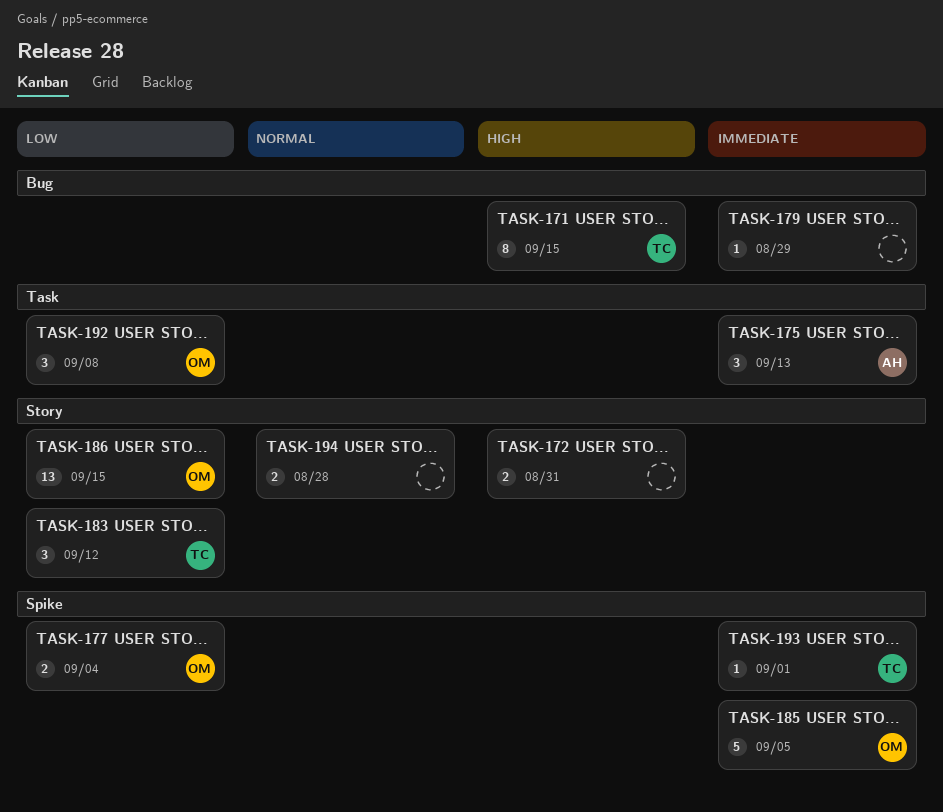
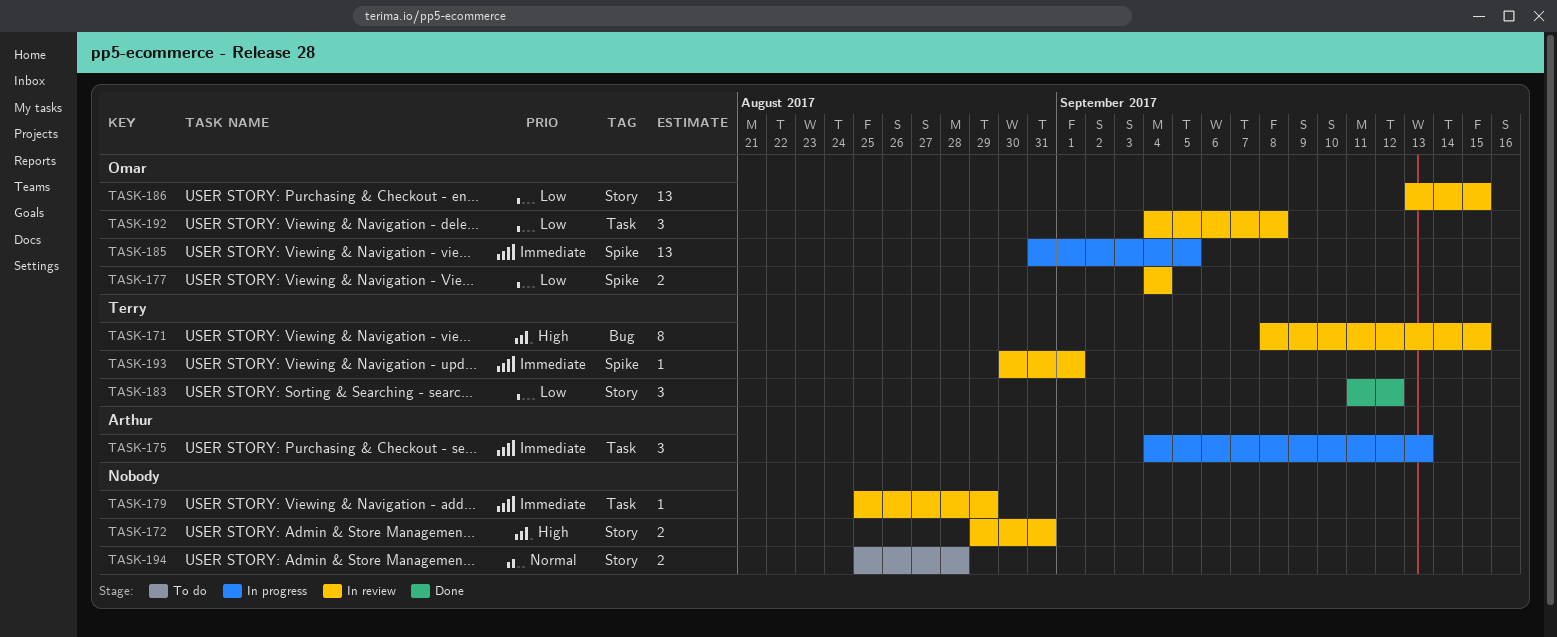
TASK-179, label: Bug -> Task
TASK-185, estimate: 5 -> 13

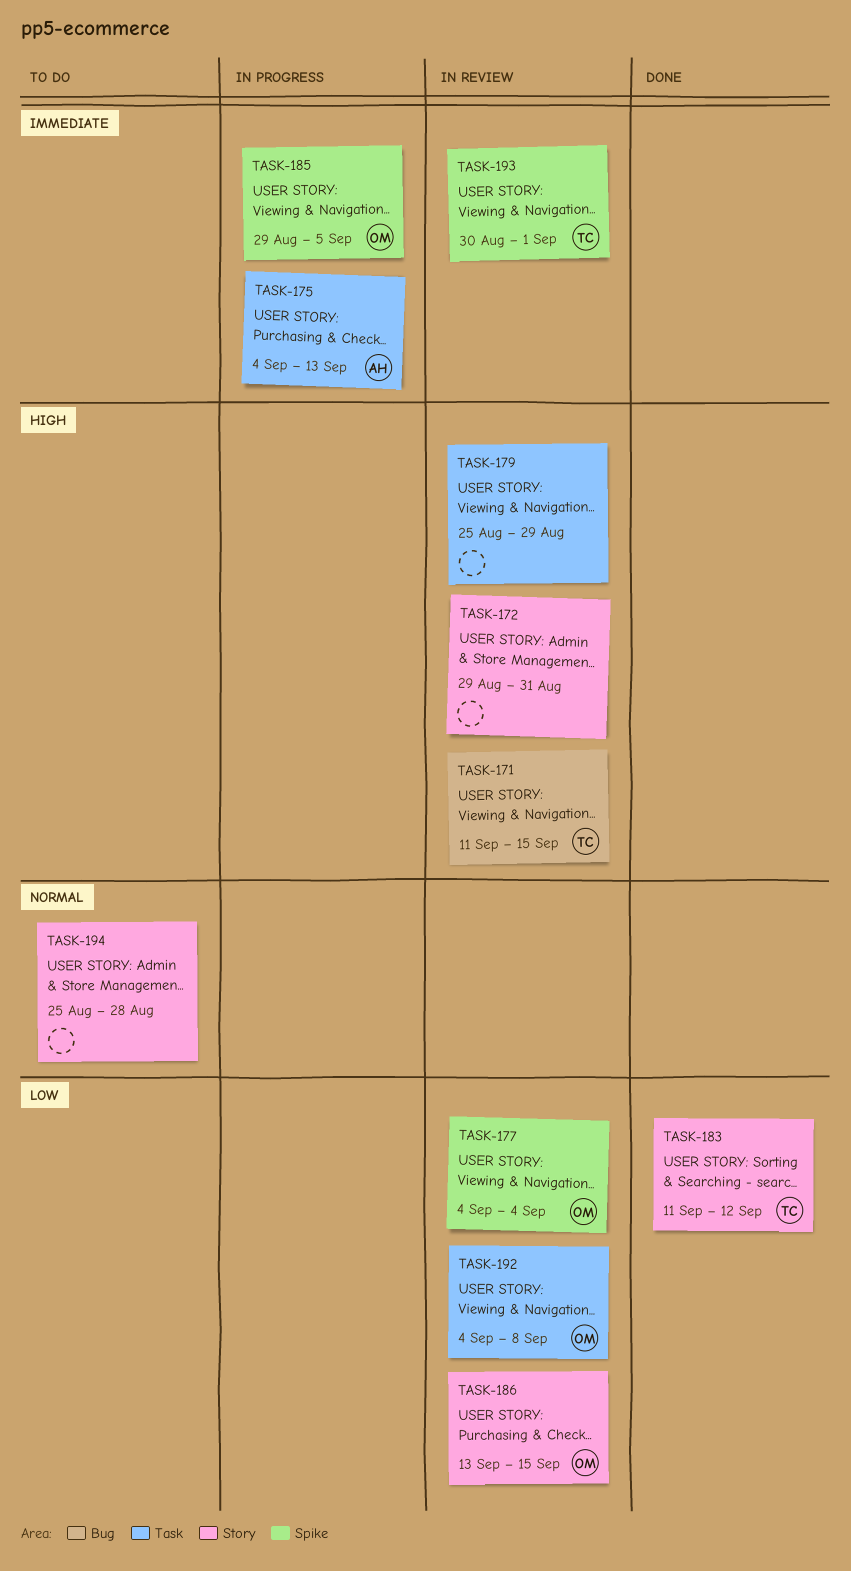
TASK-171, start: Sep 8 -> Sep 11
TASK-179, priority: Immediate -> High
TASK-185, start: Aug 31 -> Aug 29

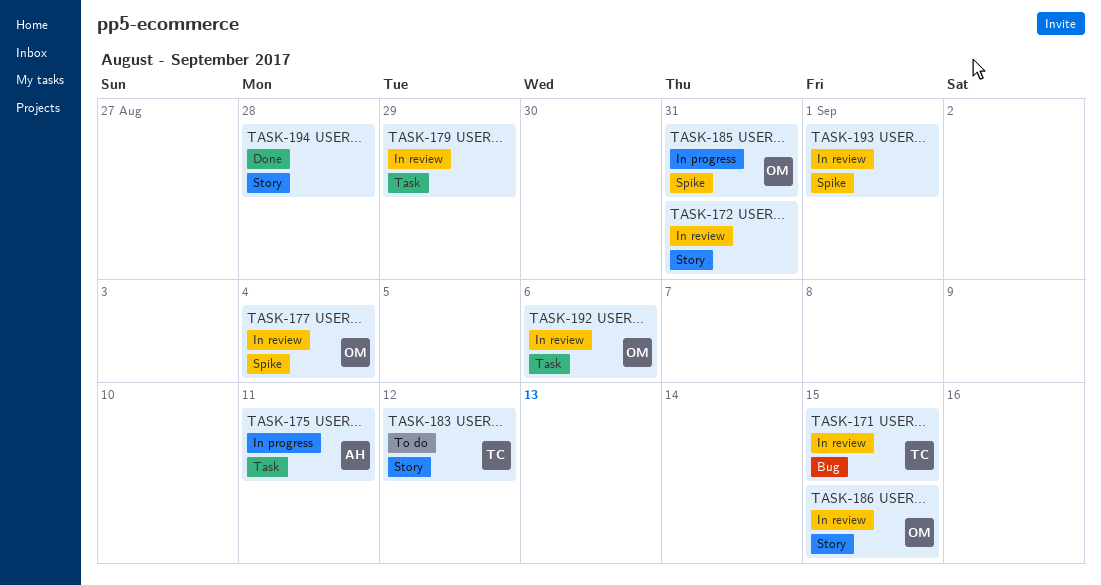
TASK-175, due: Sep 13 -> Sep 11
TASK-183, status: Done -> To do
TASK-185, due: Sep 5 -> Aug 31
TASK-192, due: Sep 8 -> Sep 6
TASK-193, owner: TC -> none
TASK-194, status: To do -> Done

